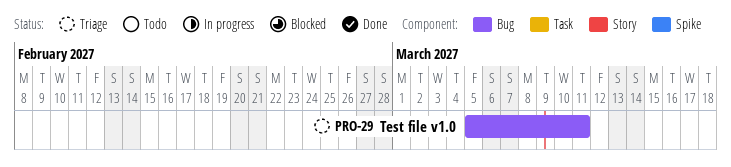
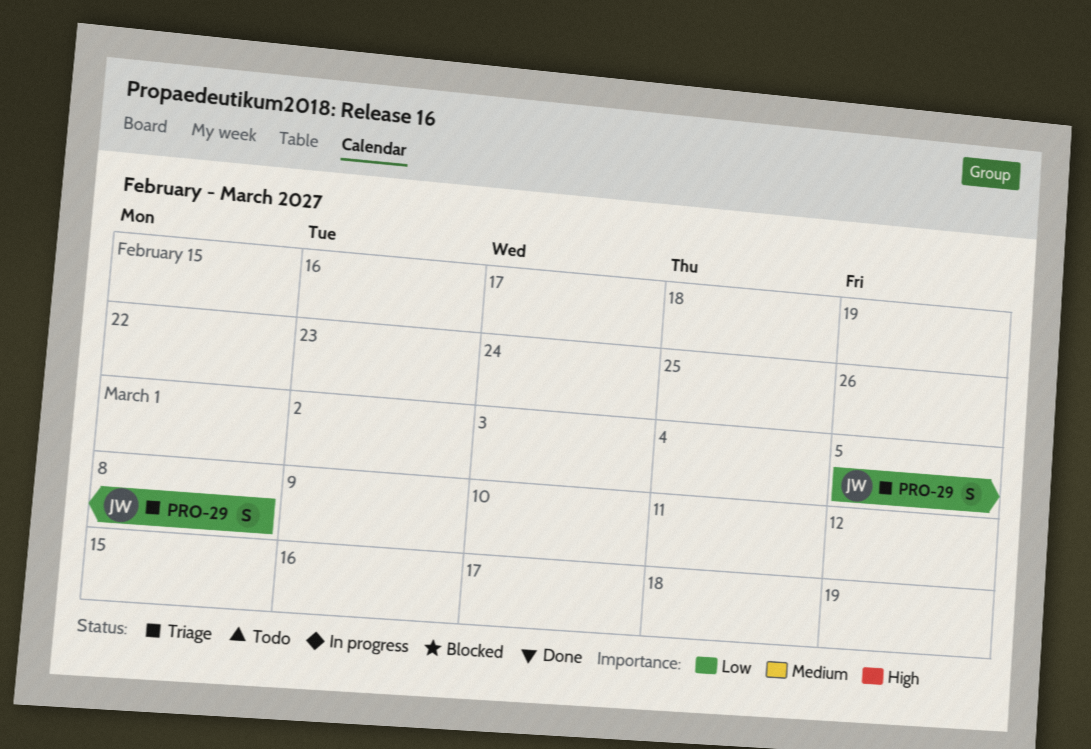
PRO-29, due: Mar 11 -> Mar 8

